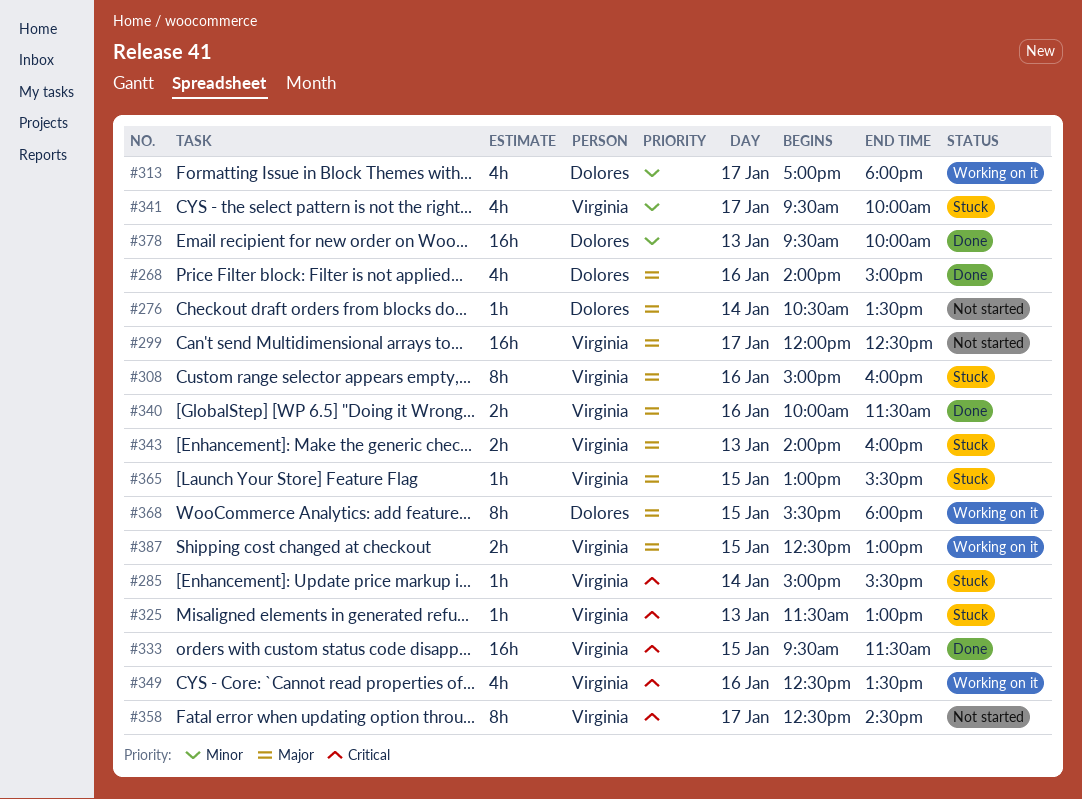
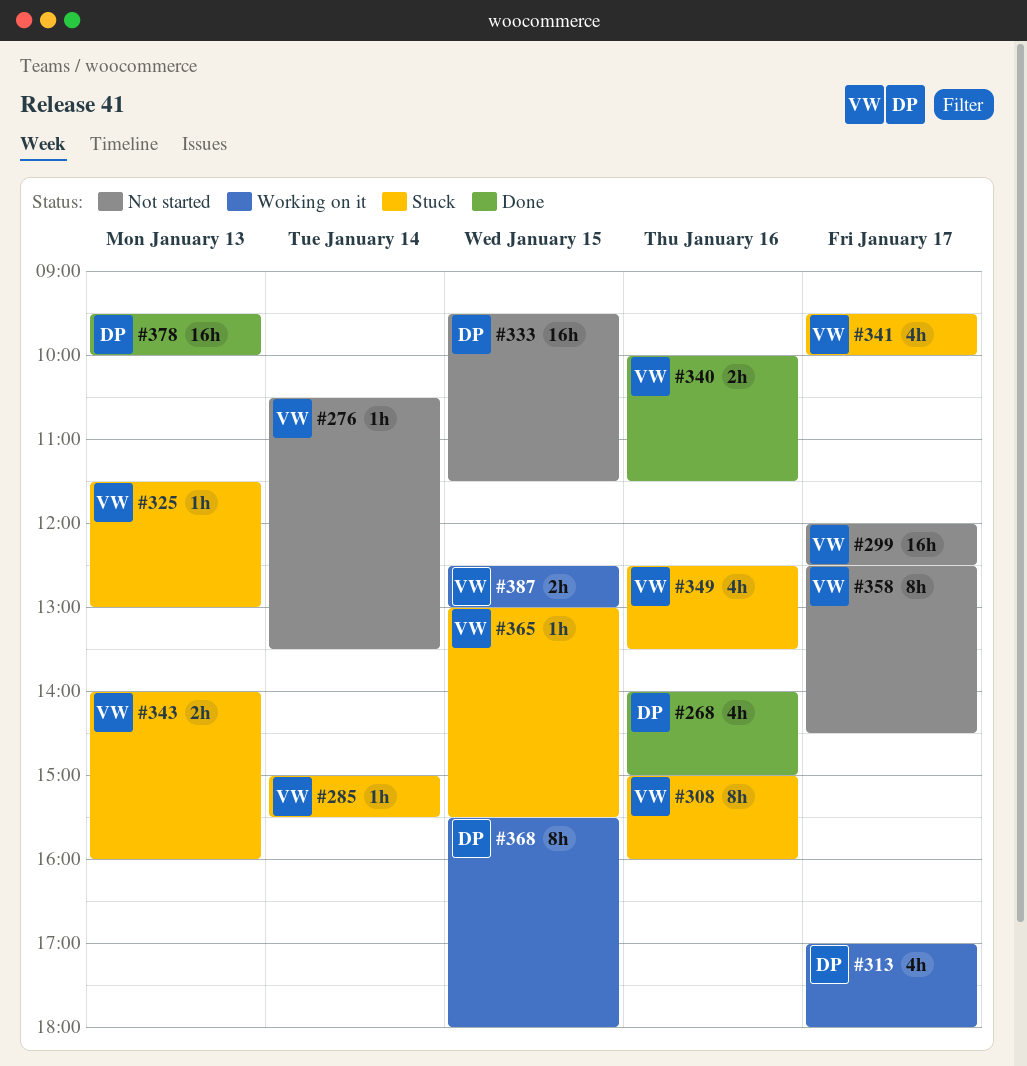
#276, owner: Dolores -> Virginia
#333, status: Done -> Not started
#333, owner: Virginia -> Dolores
#349, status: Working on it -> Stuck

